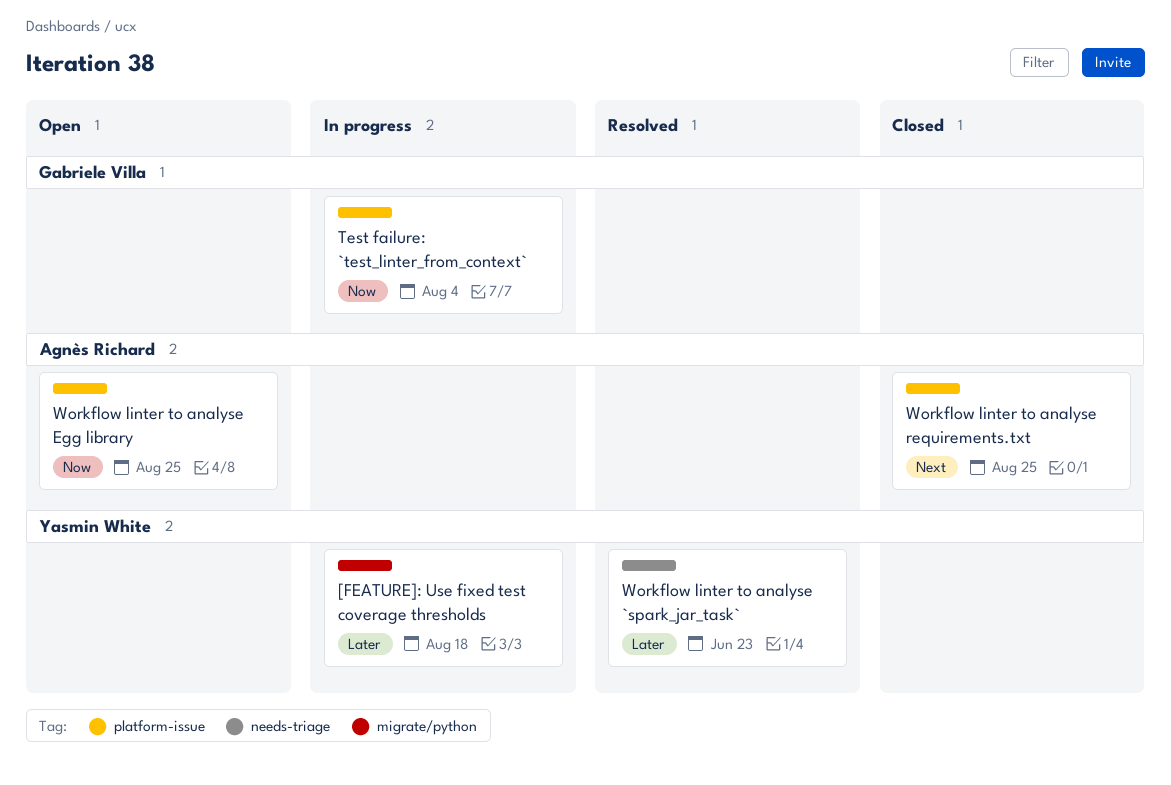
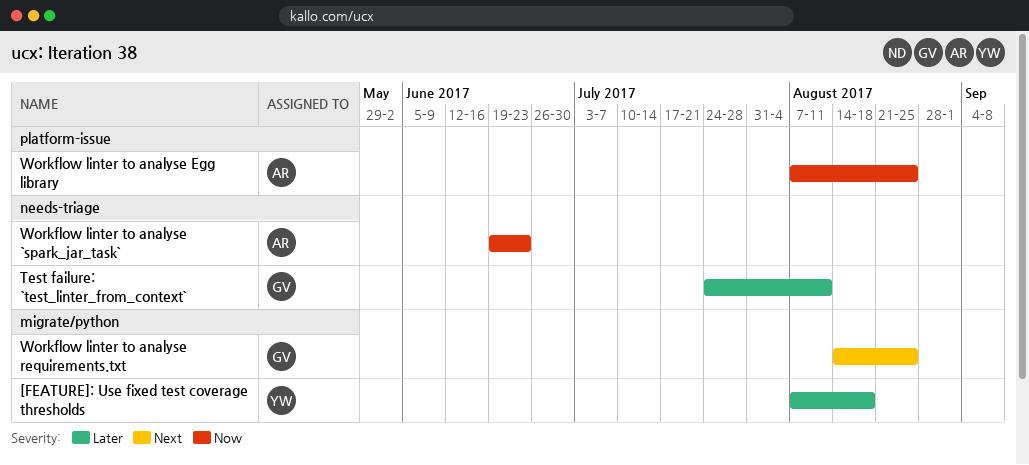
Test failure: `test_linter_from_context`, priority: Now -> Later
Test failure: `test_linter_from_context`, label: platform-issue -> needs-triage
Test failure: `test_linter_from_context`, due: Aug 4 -> Aug 11
Workflow linter to analyse `spark_jar_task`, owner: Yasmin White -> Agnès Richard
Workflow linter to analyse `spark_jar_task`, priority: Later -> Now
Workflow linter to analyse requirements.txt, owner: Agnès Richard -> Gabriele Villa
Workflow linter to analyse requirements.txt, label: platform-issue -> migrate/python

